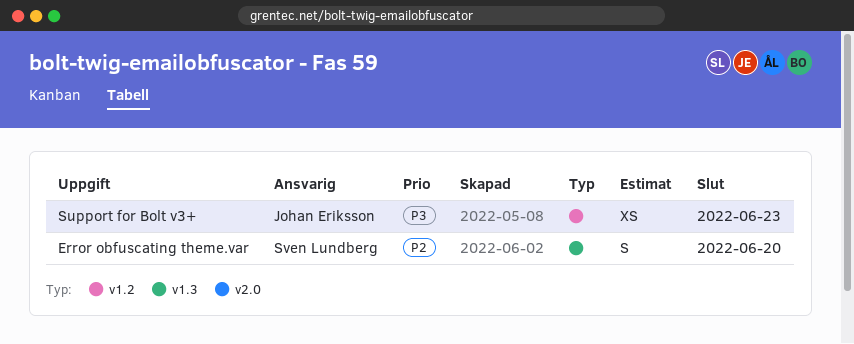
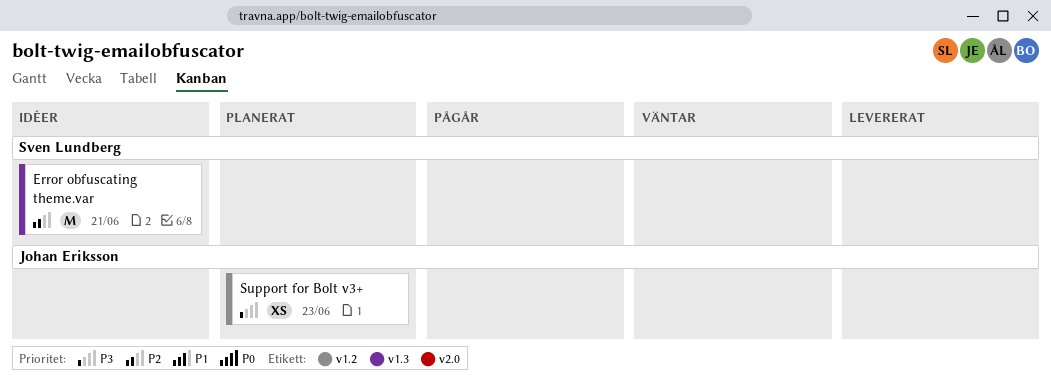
Error obfuscating theme.var, estimate: S -> M
Error obfuscating theme.var, due: Jun 20 -> Jun 21

